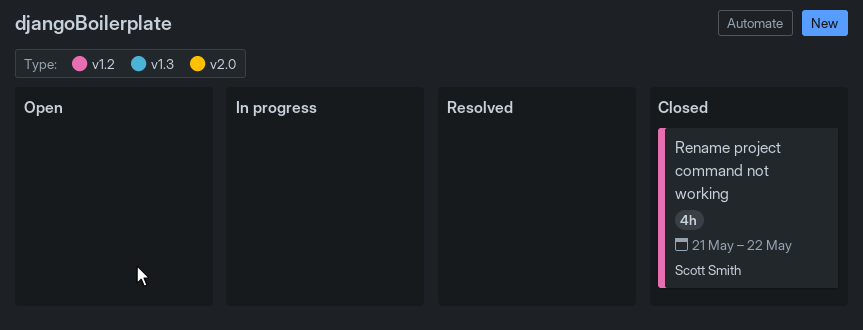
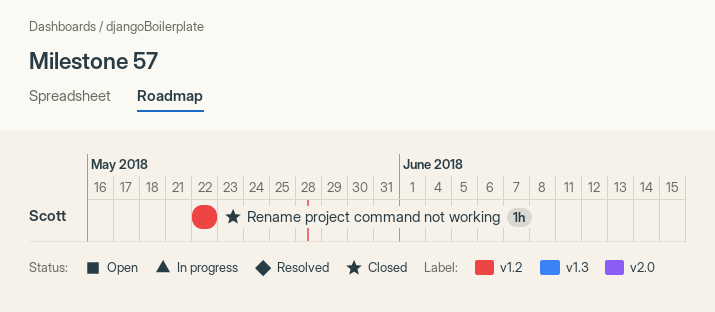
Rename project command not working, estimate: 4h -> 1h
Rename project command not working, start: May 21 -> May 22

